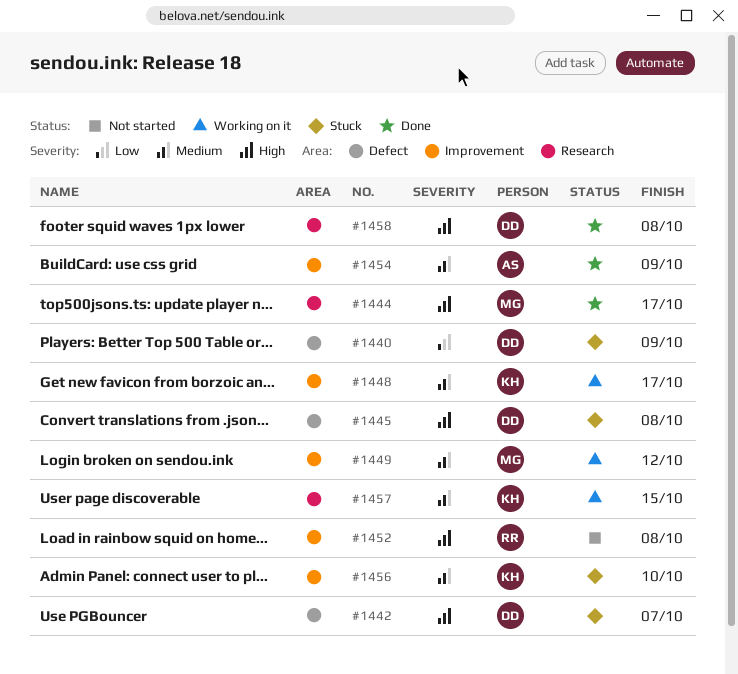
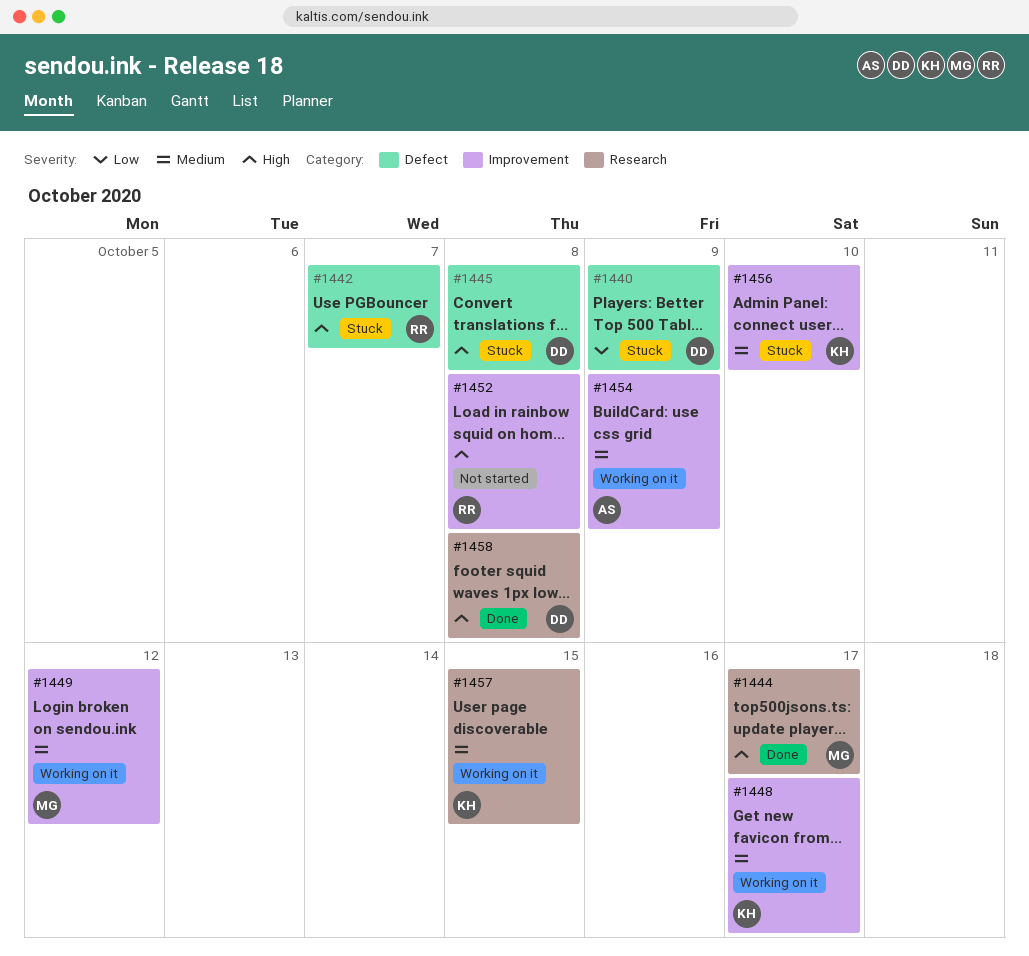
#1442, owner: DD -> RR
#1454, status: Done -> Working on it

